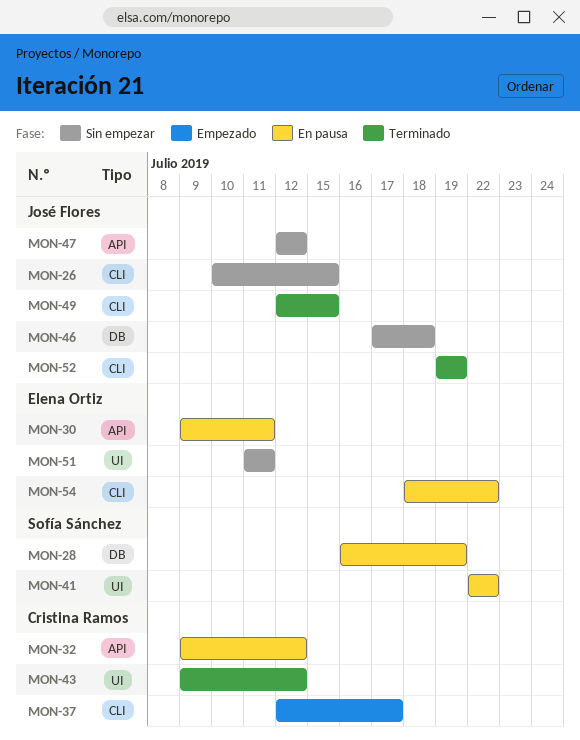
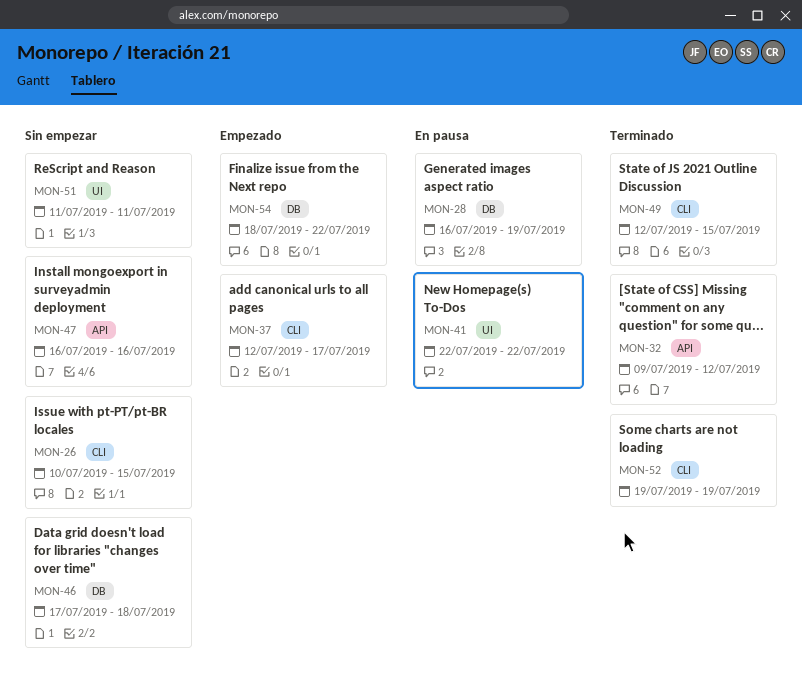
MON-30: present -> none
MON-32, status: En pausa -> Terminado
MON-43: present -> none
MON-47, start: Jul 12 -> Jul 16
MON-47, due: Jul 12 -> Jul 16
MON-54, status: En pausa -> Empezado
MON-54, label: CLI -> DB

